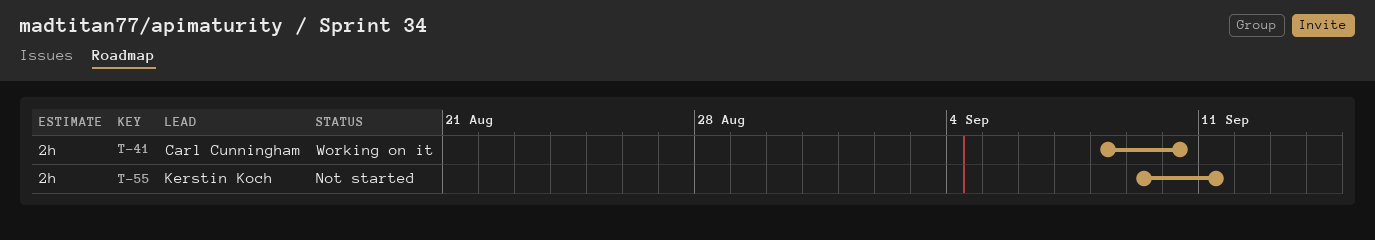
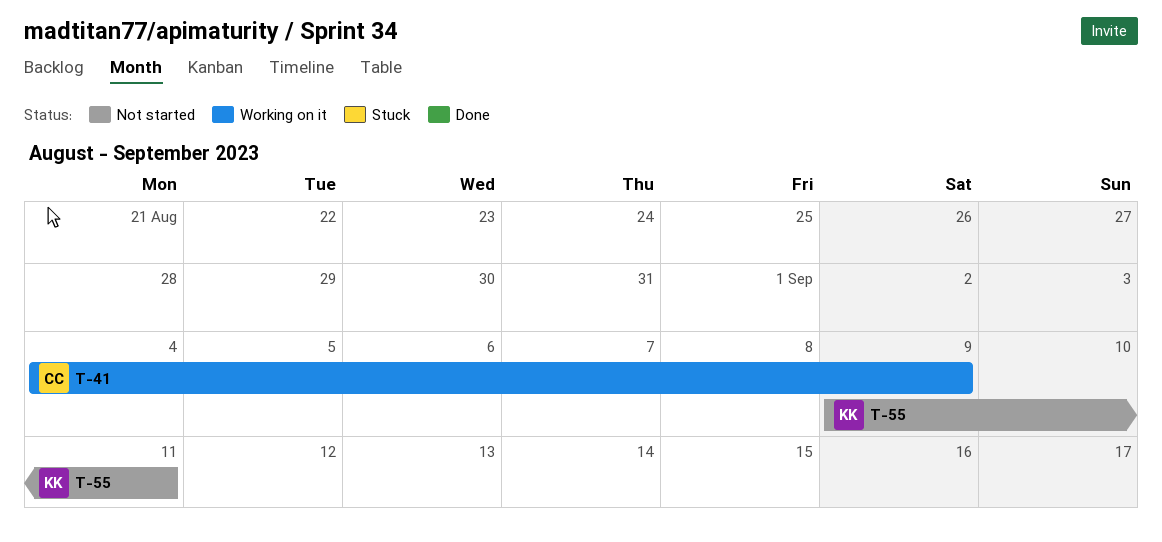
T-41, start: Sep 8 -> Sep 4
T-41, due: Sep 10 -> Sep 9

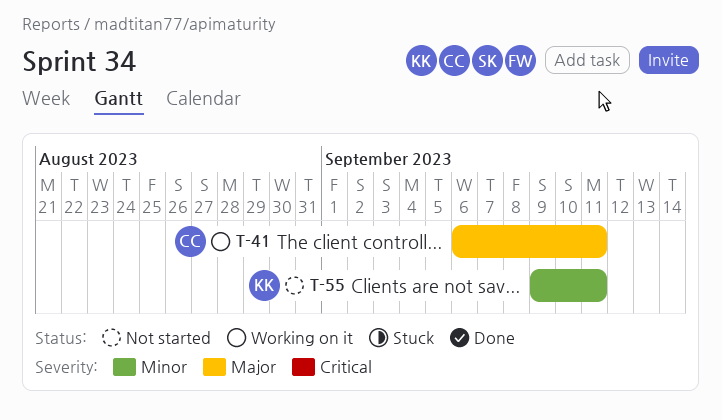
T-41, start: Sep 4 -> Sep 6
T-41, due: Sep 9 -> Sep 11

